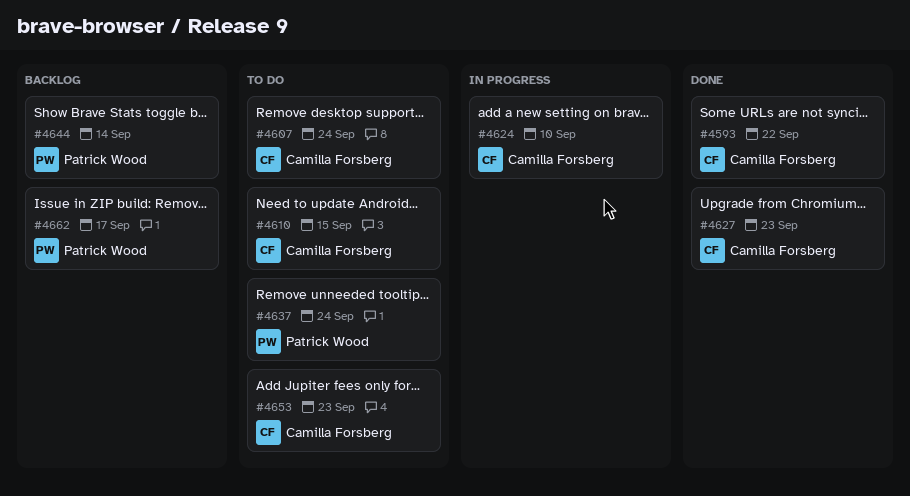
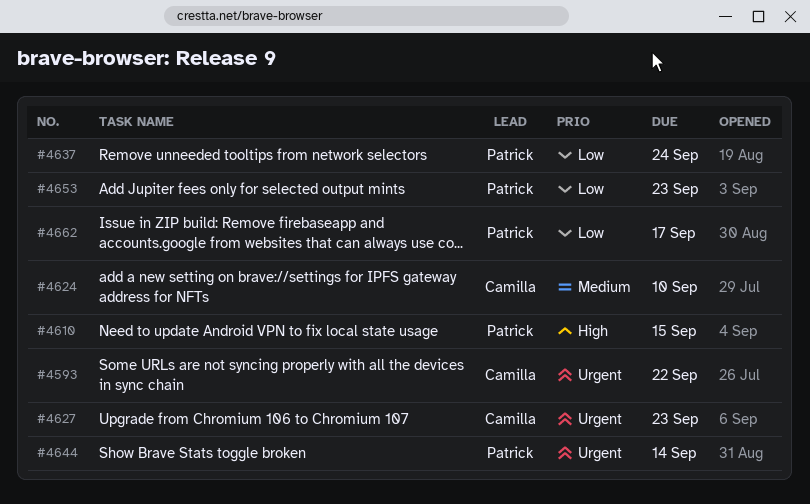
#4607: present -> none
#4610, owner: Camilla Forsberg -> Patrick Wood
#4653, owner: Camilla Forsberg -> Patrick Wood

